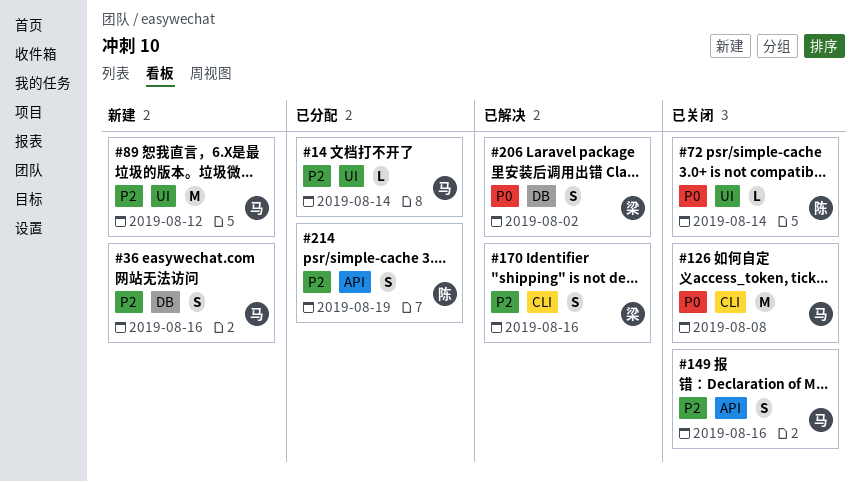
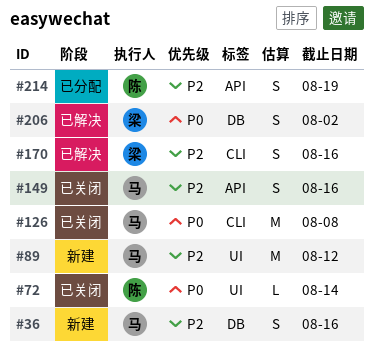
#14: present -> none

